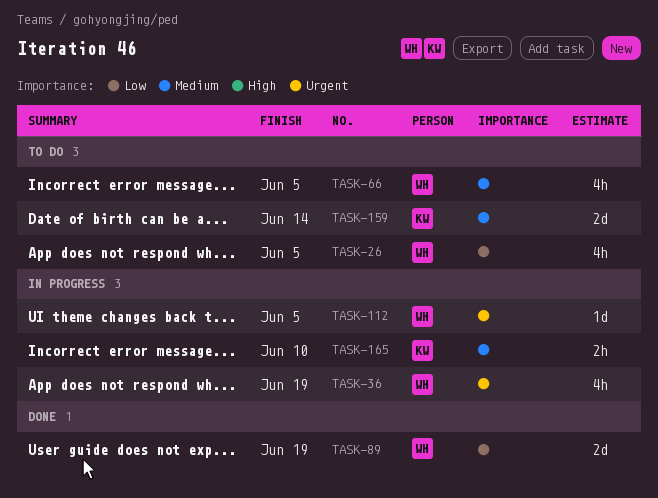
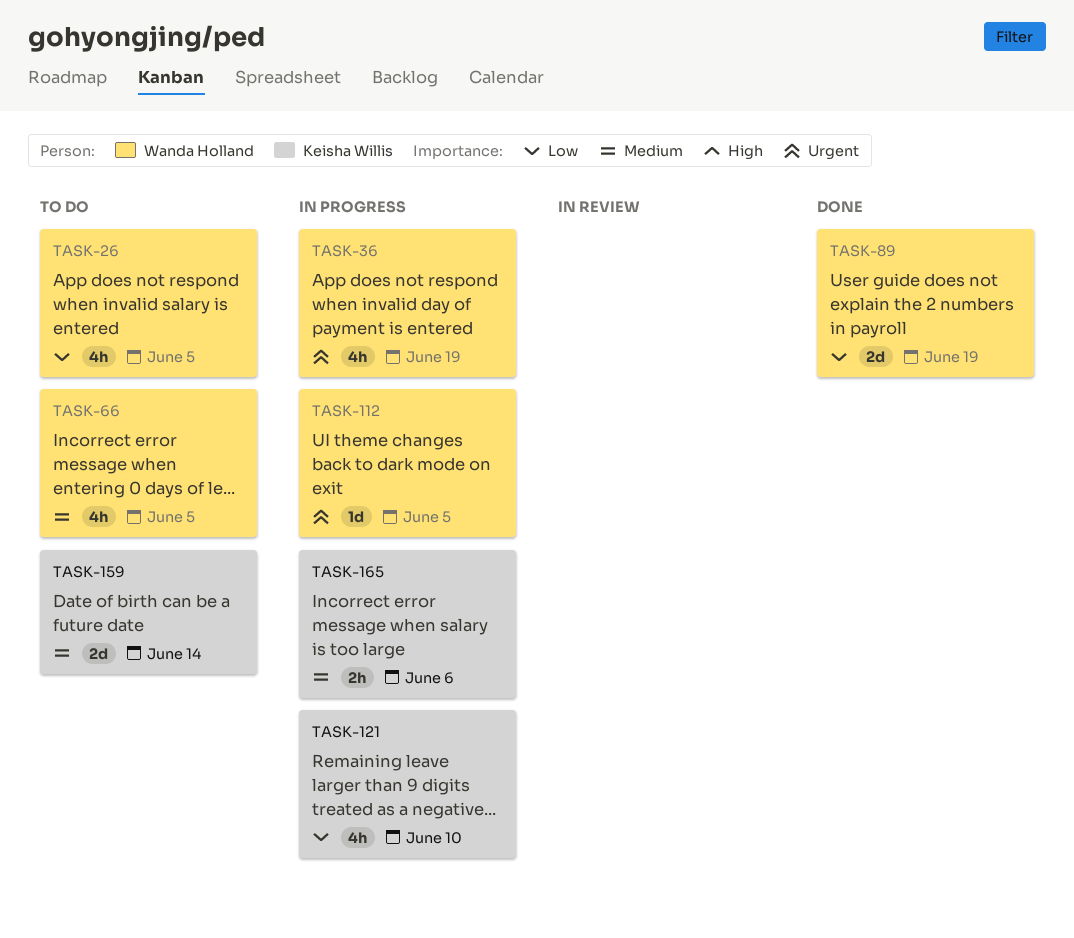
TASK-121: none -> present
TASK-165, due: Jun 10 -> Jun 6

